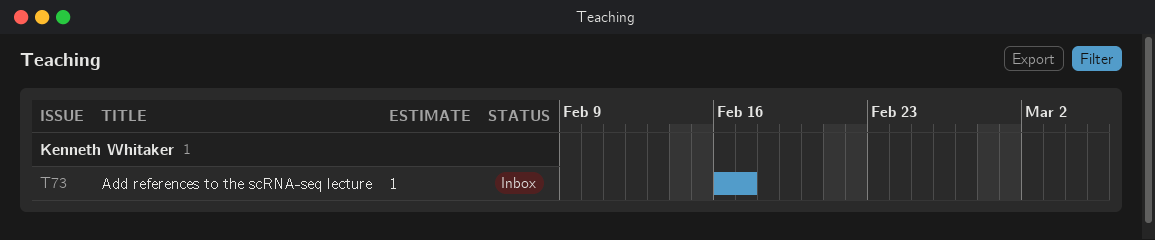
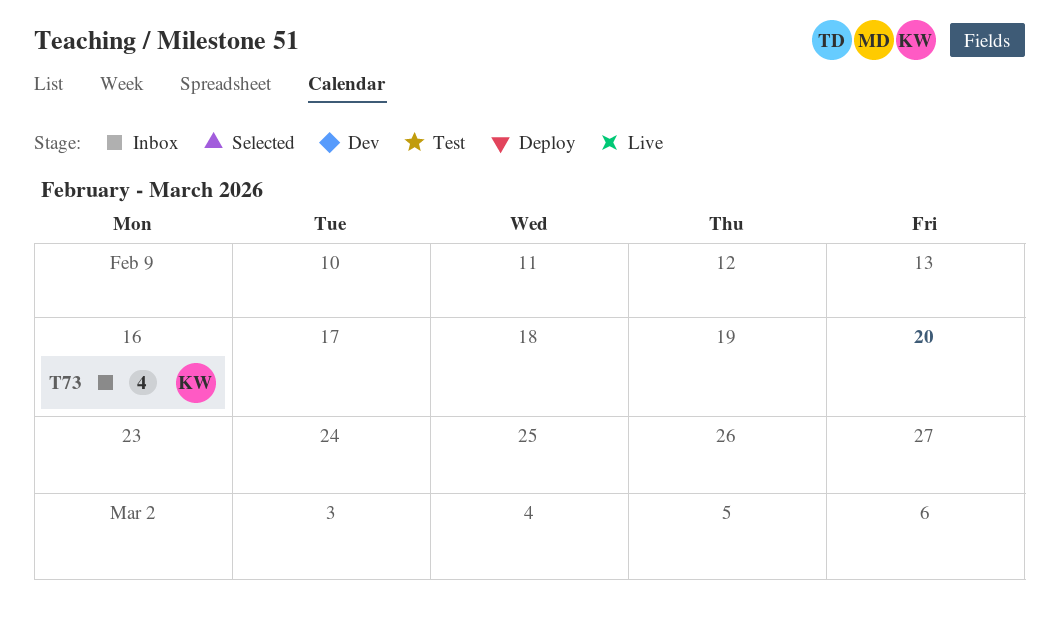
T73, estimate: 1 -> 4
T73, due: Feb 17 -> Feb 16

